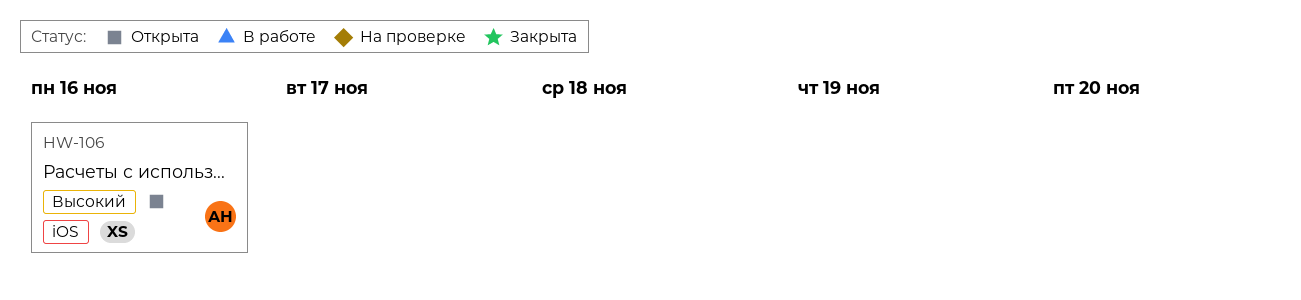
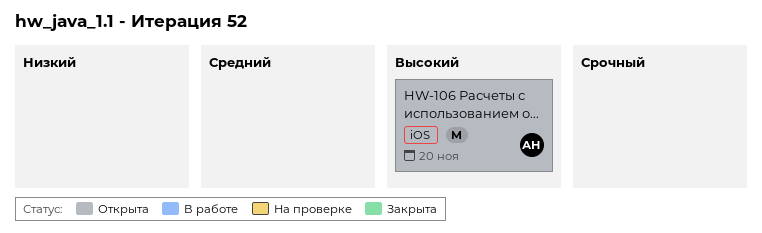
HW-106, estimate: XS -> M
HW-106, due: Nov 16 -> Nov 20

